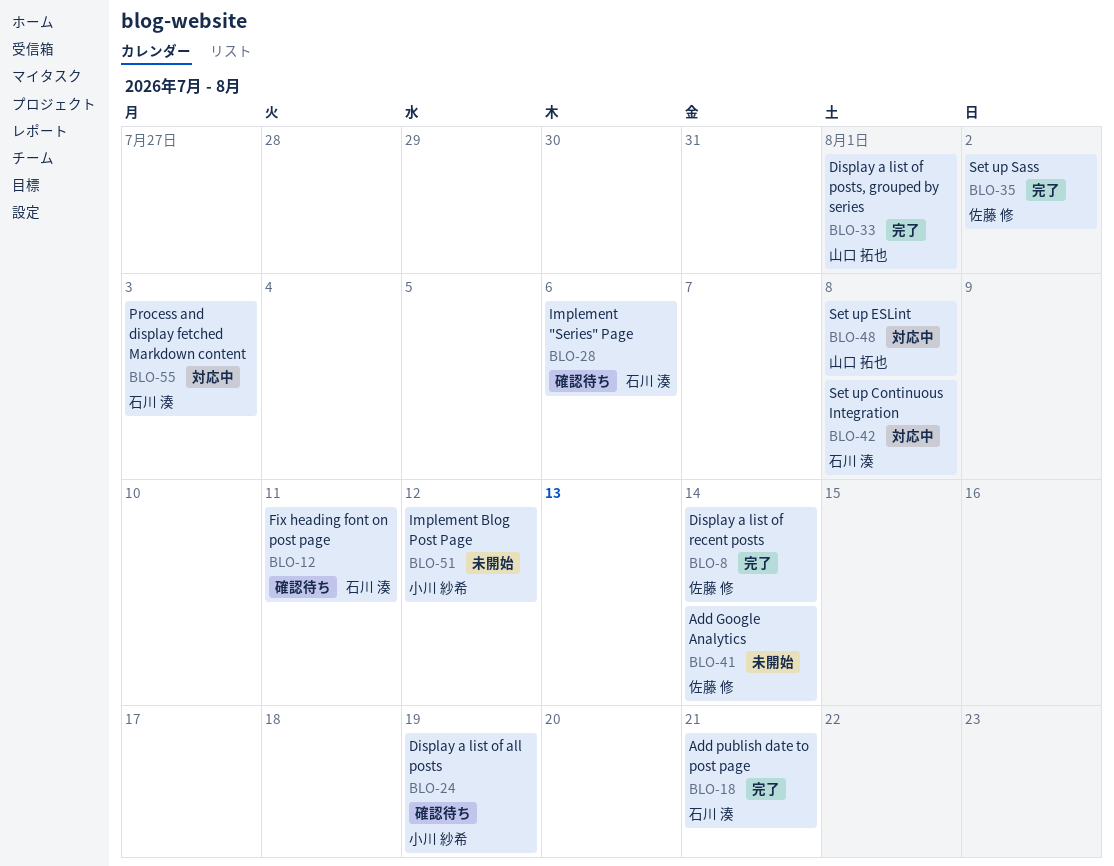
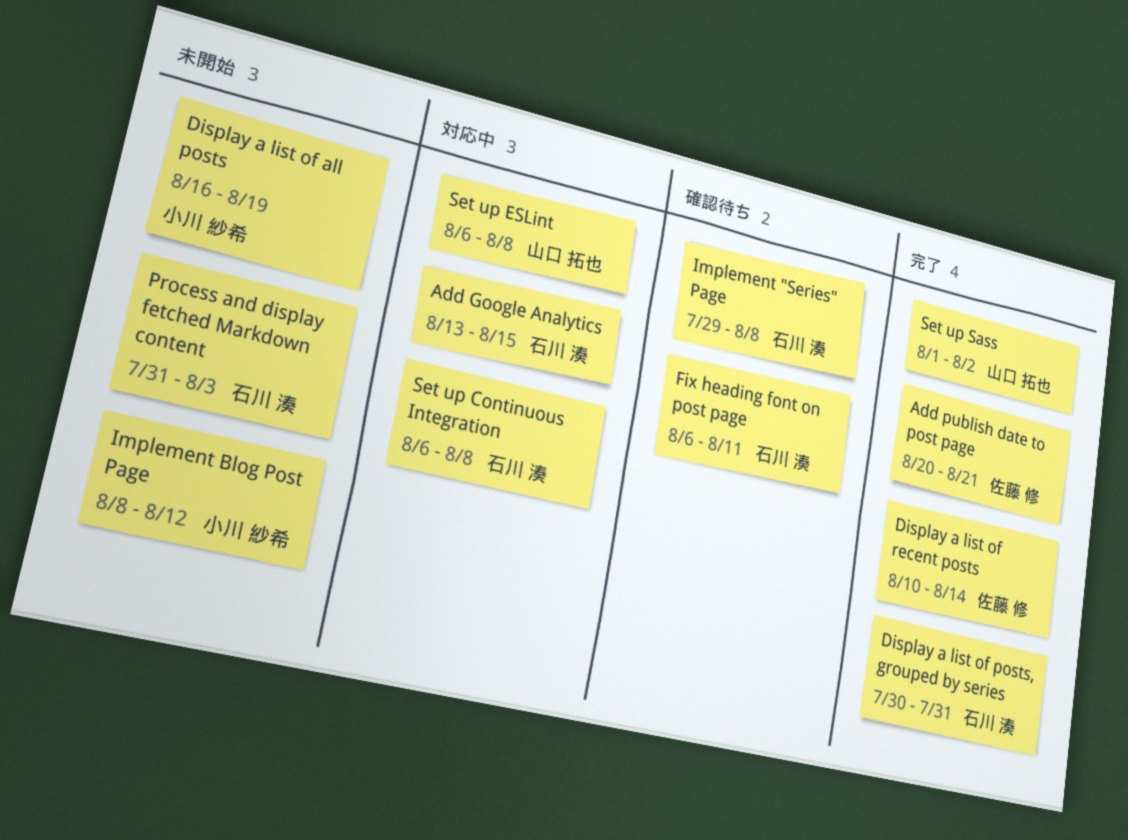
Add Google Analytics, status: 未開始 -> 対応中
Add Google Analytics, owner: 佐藤 修 -> 石川 湊
Add Google Analytics, due: Aug 14 -> Aug 15
Add publish date to post page, owner: 石川 湊 -> 佐藤 修
Display a list of all posts, status: 確認待ち -> 未開始
Display a list of posts, grouped by series, owner: 山口 拓也 -> 石川 湊
Display a list of posts, grouped by series, due: Aug 1 -> Jul 31
Implement "Series" Page, due: Aug 6 -> Aug 8
Process and display fetched Markdown content, status: 対応中 -> 未開始
Set up Sass, owner: 佐藤 修 -> 山口 拓也

